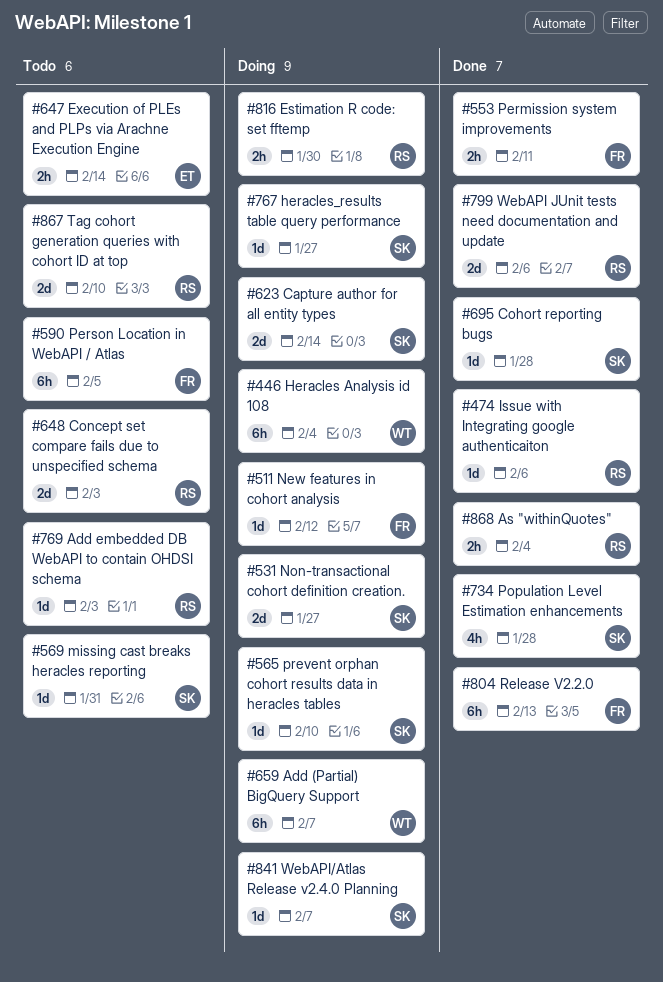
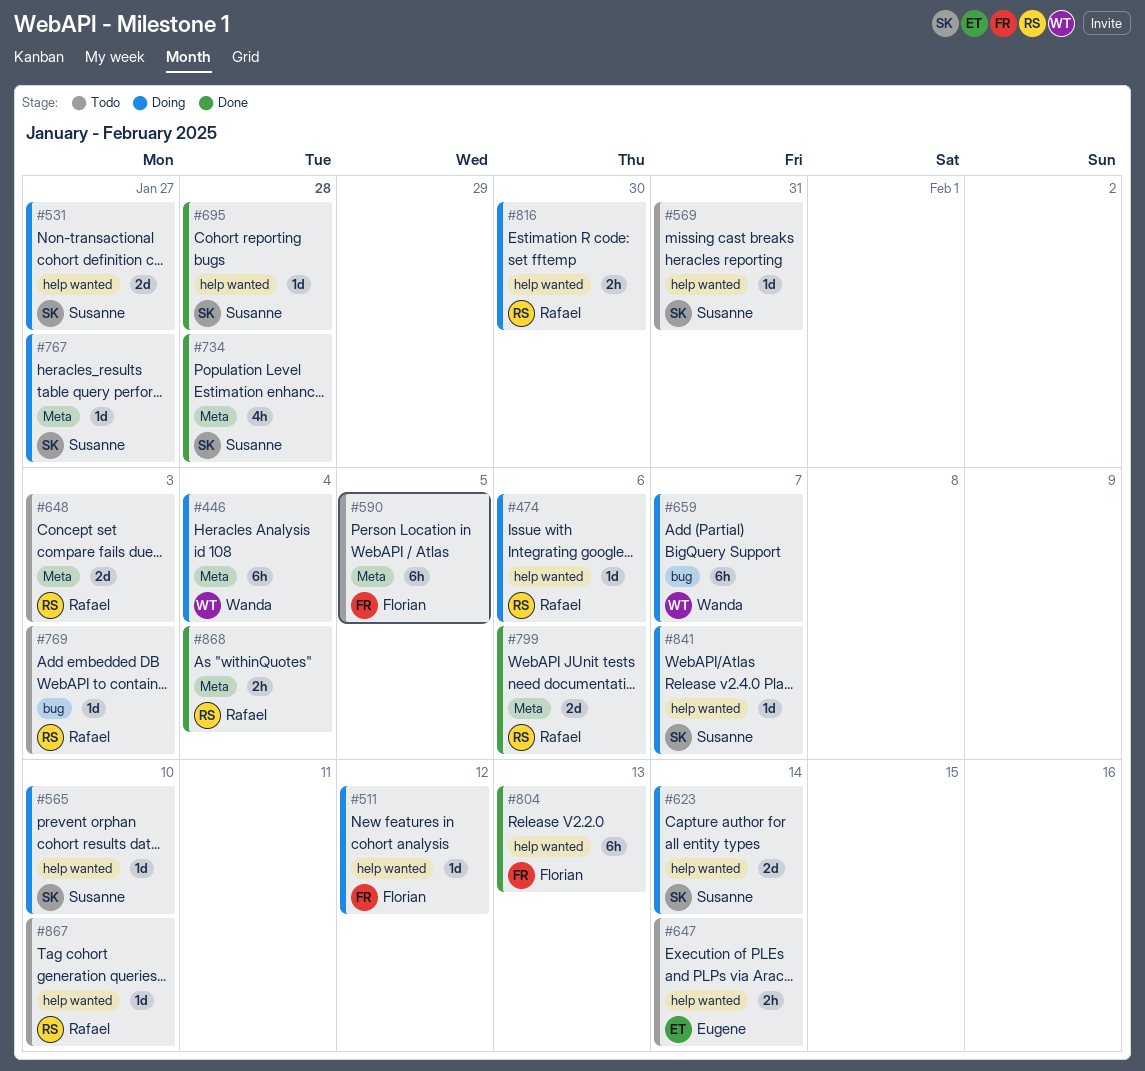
#474, status: Done -> Doing
#553: present -> none
#867, estimate: 2d -> 1d

